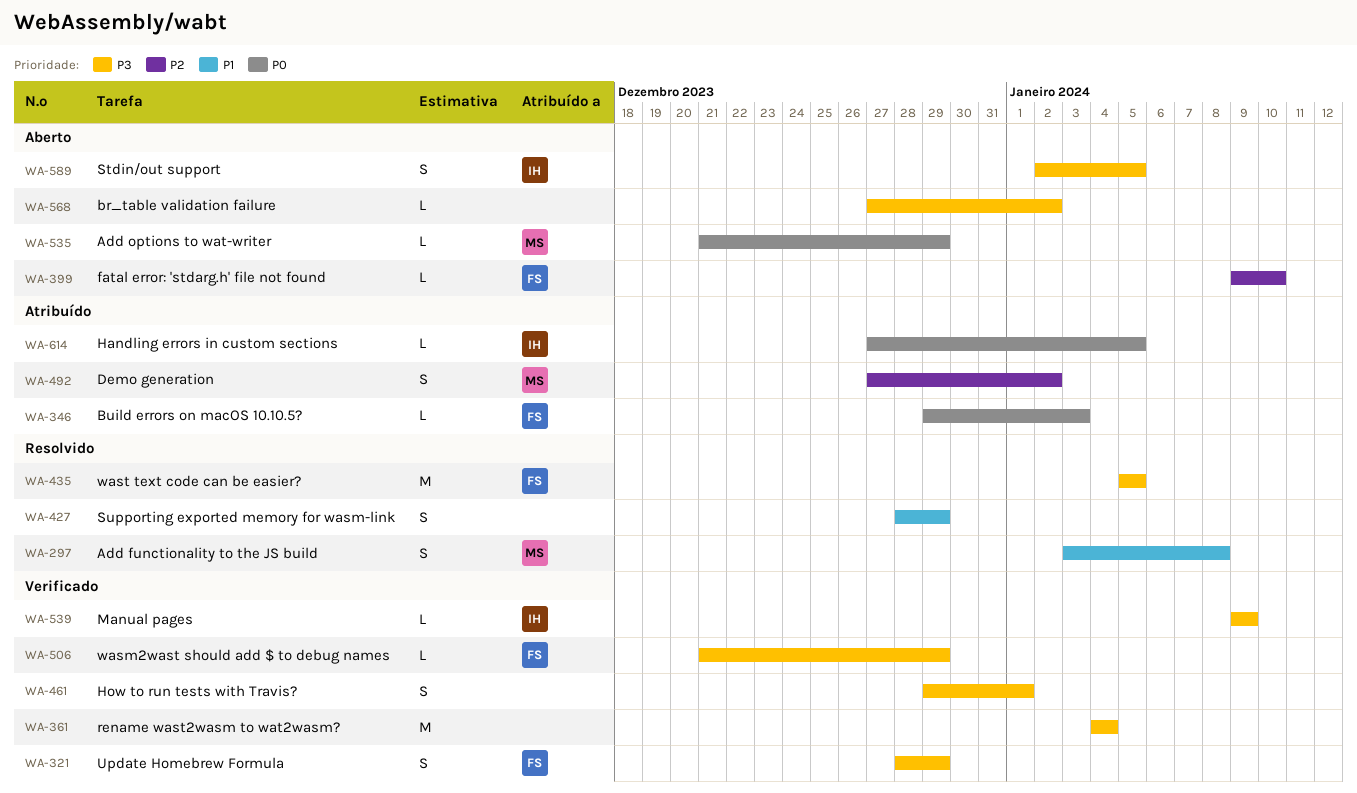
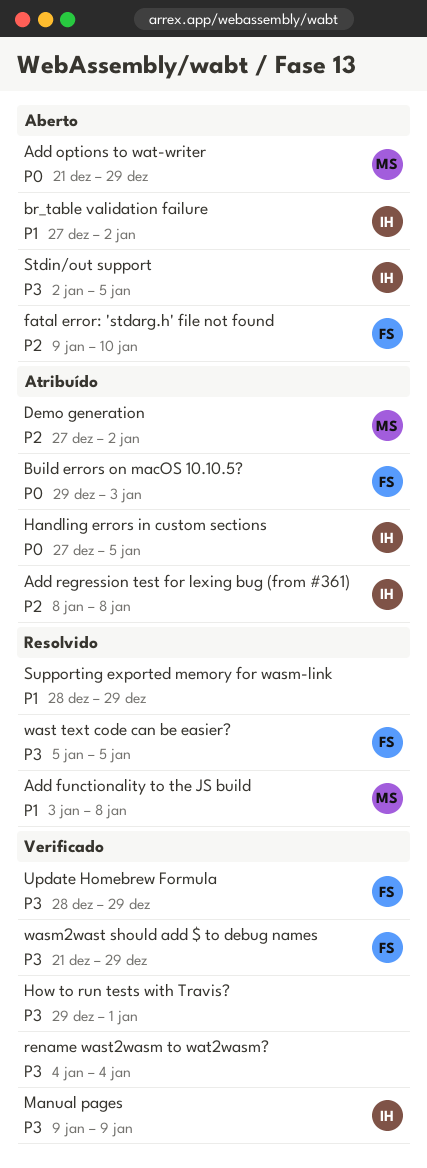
Add regression test for lexing bug (from #361): none -> present
br_table validation failure, owner: none -> IH
br_table validation failure, priority: P3 -> P1

